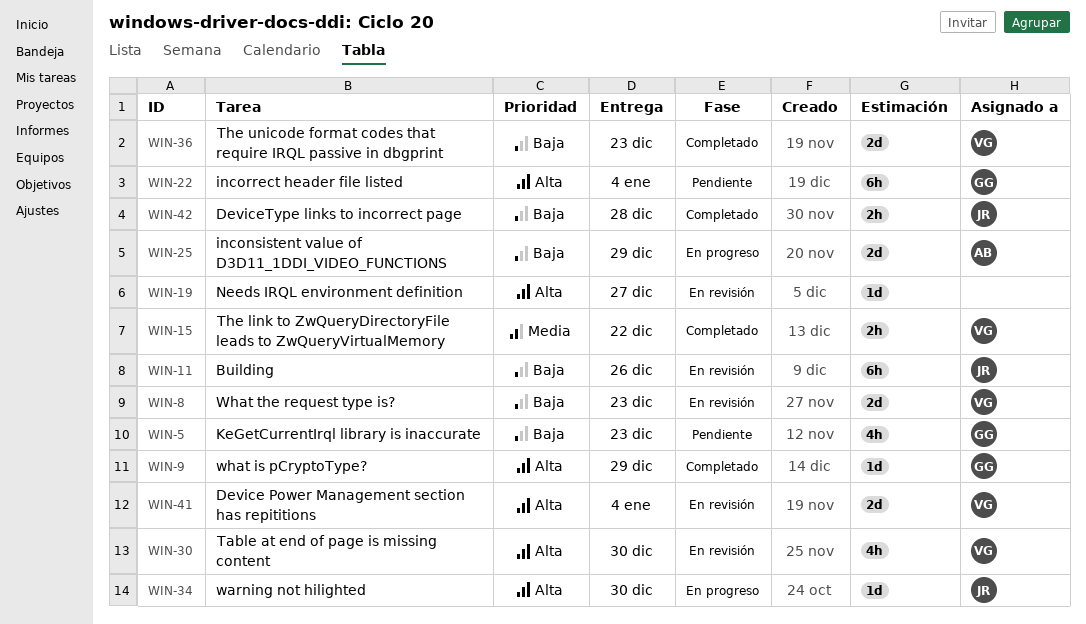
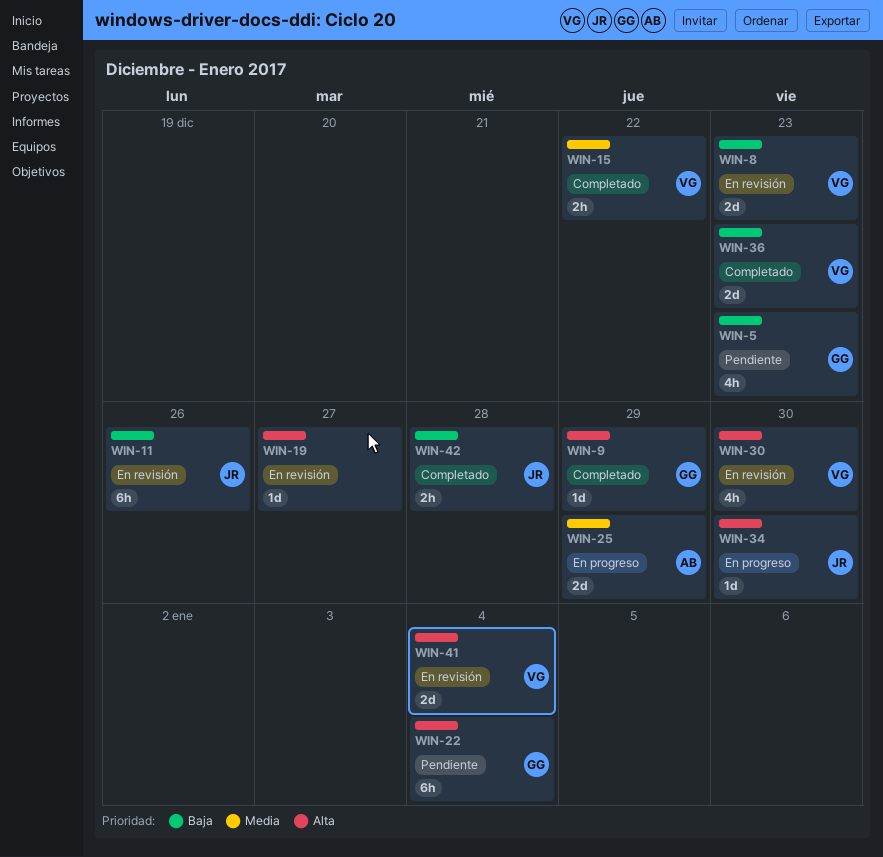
WIN-25, priority: Baja -> Media

